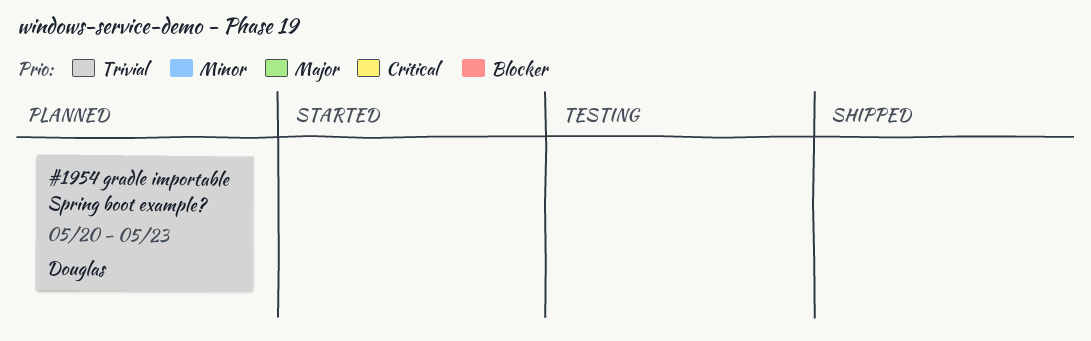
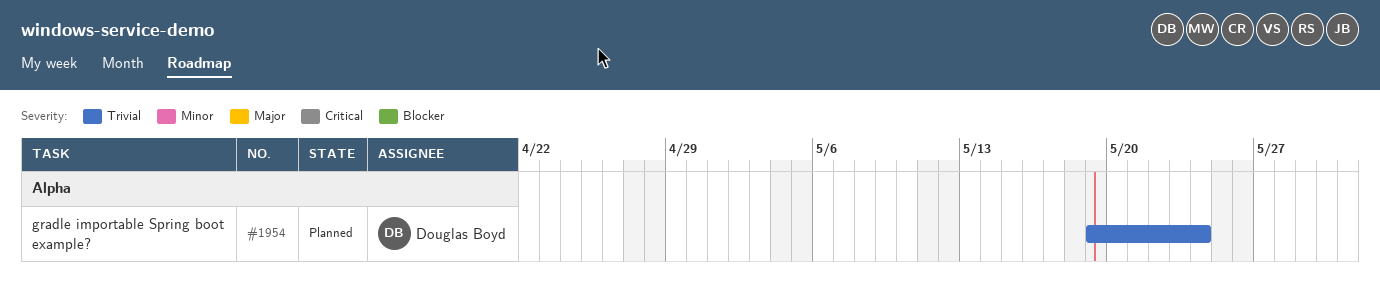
#1954, start: May 20 -> May 19
#1954, due: May 23 -> May 24

